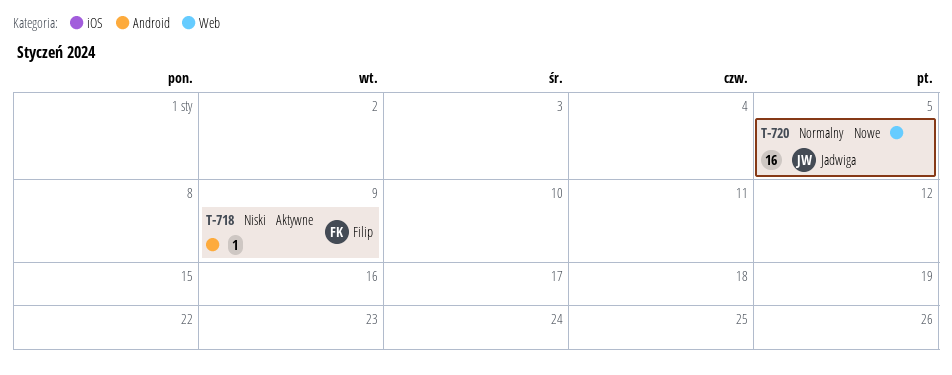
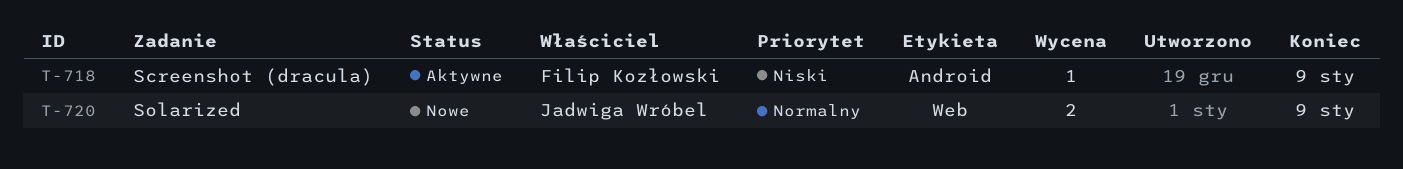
T-720, estimate: 16 -> 2
T-720, due: Jan 5 -> Jan 9

